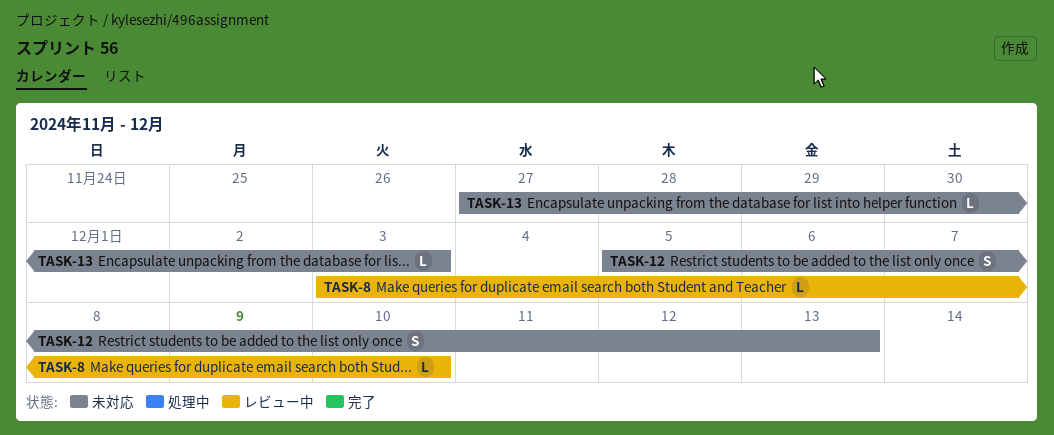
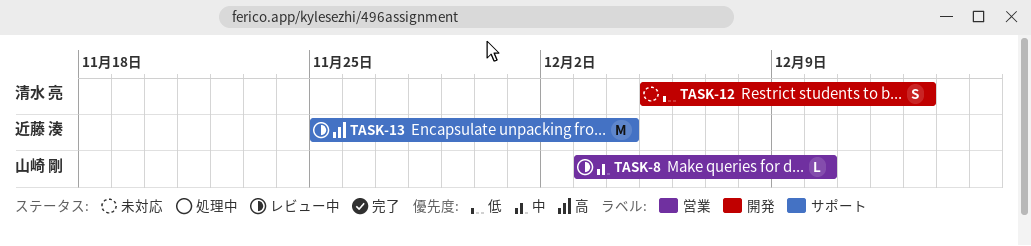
TASK-13, status: 未対応 -> レビュー中
TASK-13, estimate: L -> M
TASK-13, start: Nov 27 -> Nov 25
TASK-13, due: Dec 3 -> Dec 4

